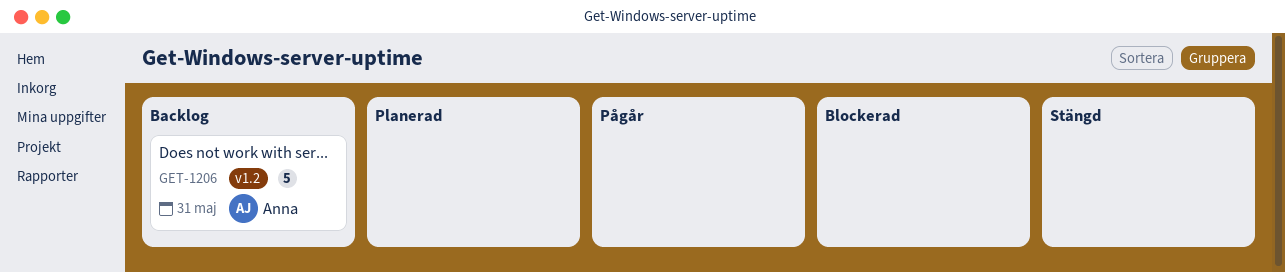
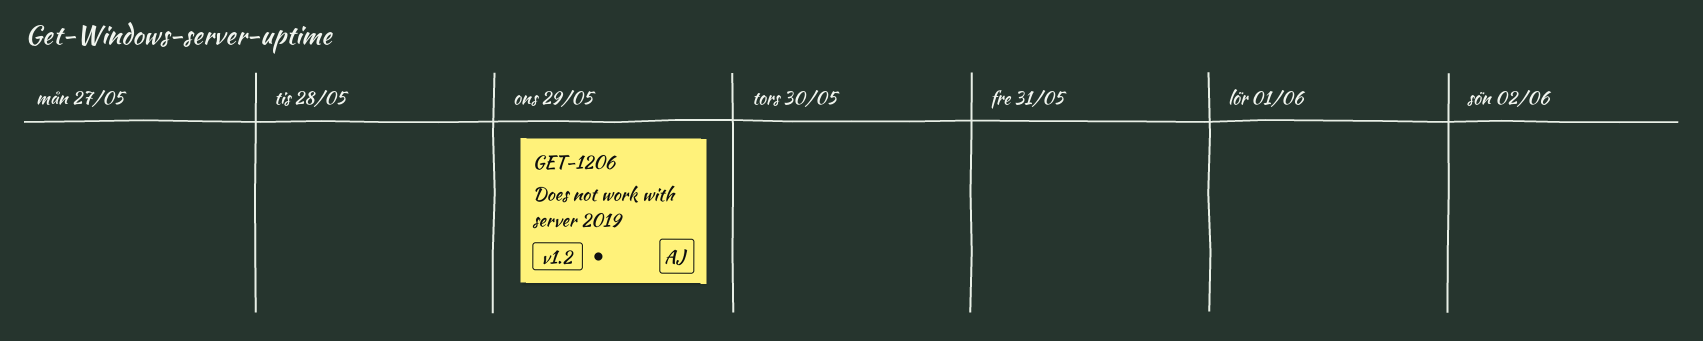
GET-1206, estimate: 5 -> 1
GET-1206, due: May 31 -> May 29

